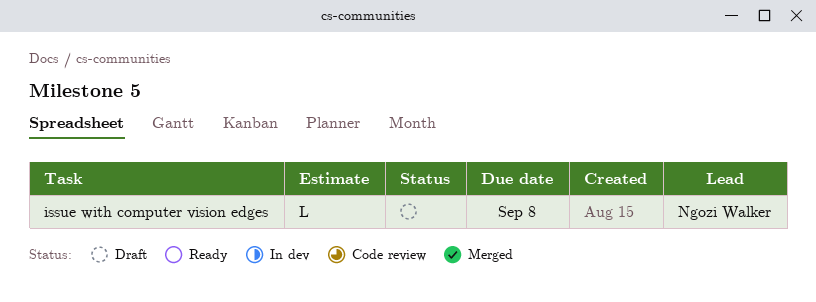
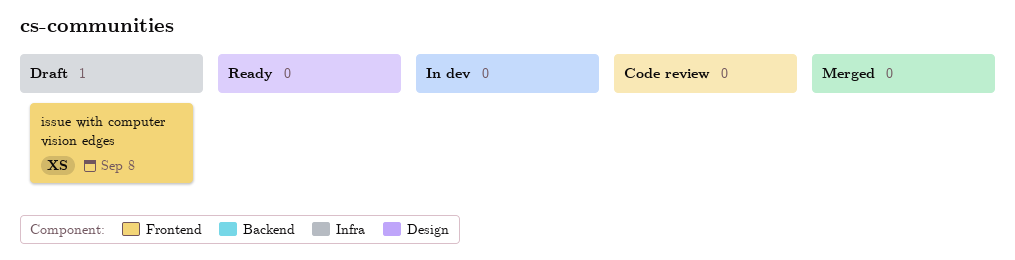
issue with computer vision edges, estimate: L -> XS

